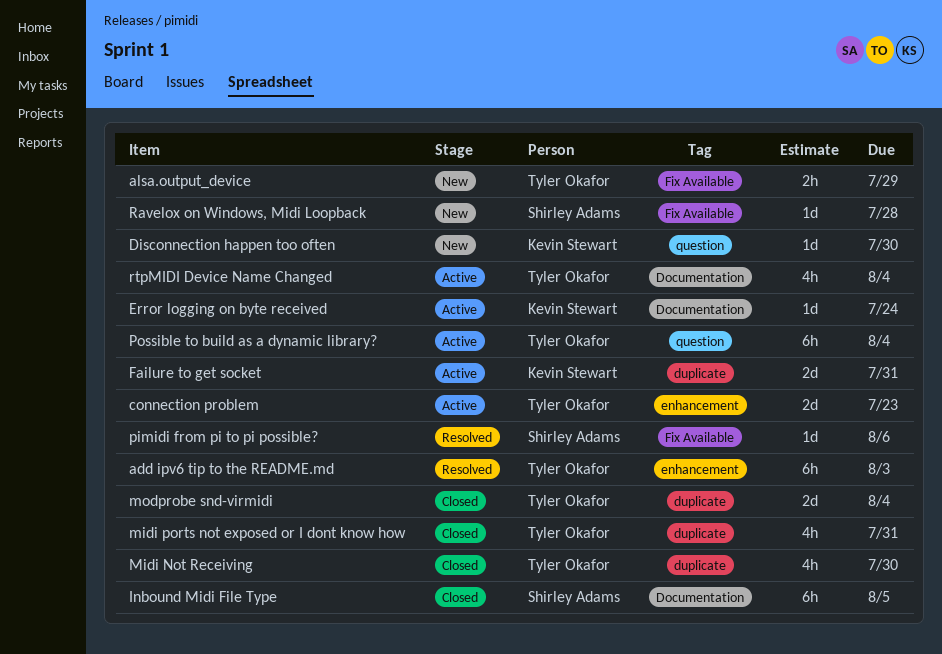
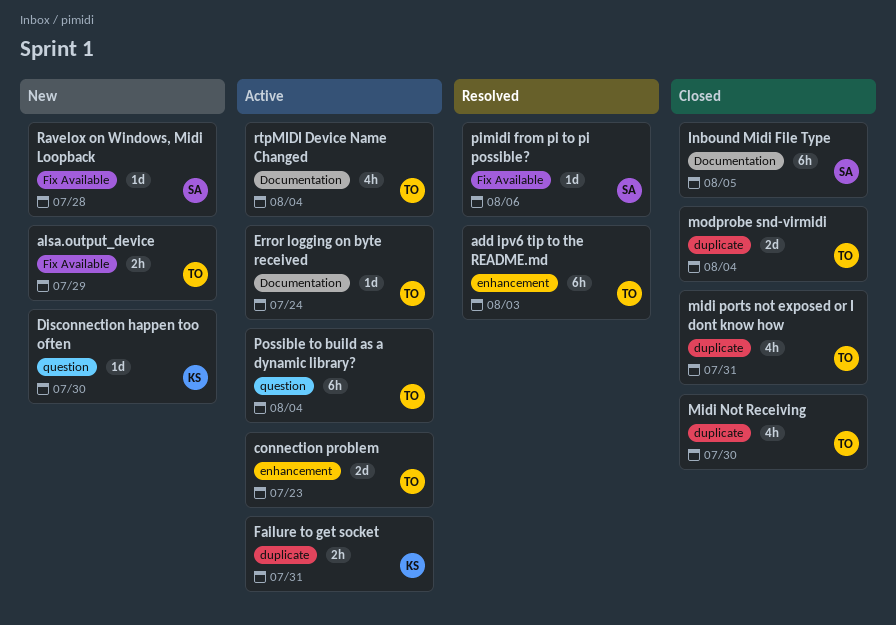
Error logging on byte received, owner: Kevin Stewart -> Tyler Okafor
Failure to get socket, estimate: 2d -> 2h

